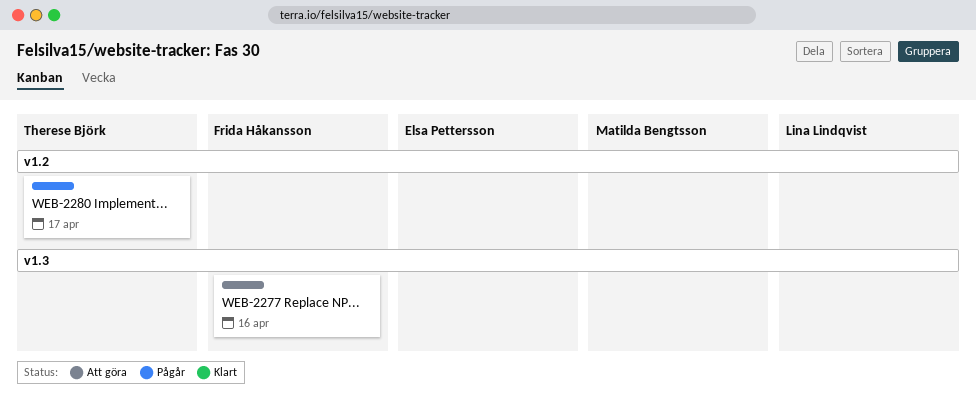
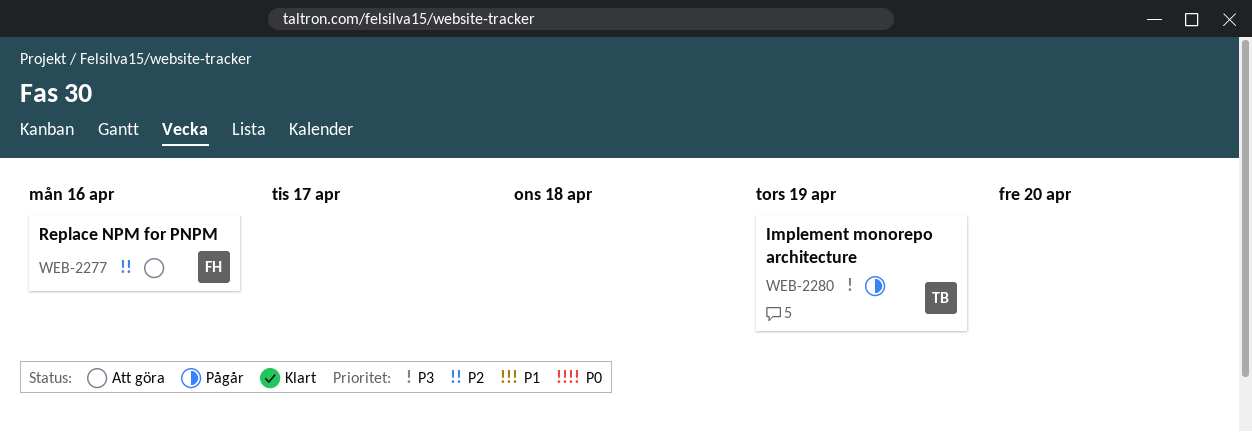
WEB-2280, due: Apr 17 -> Apr 19

